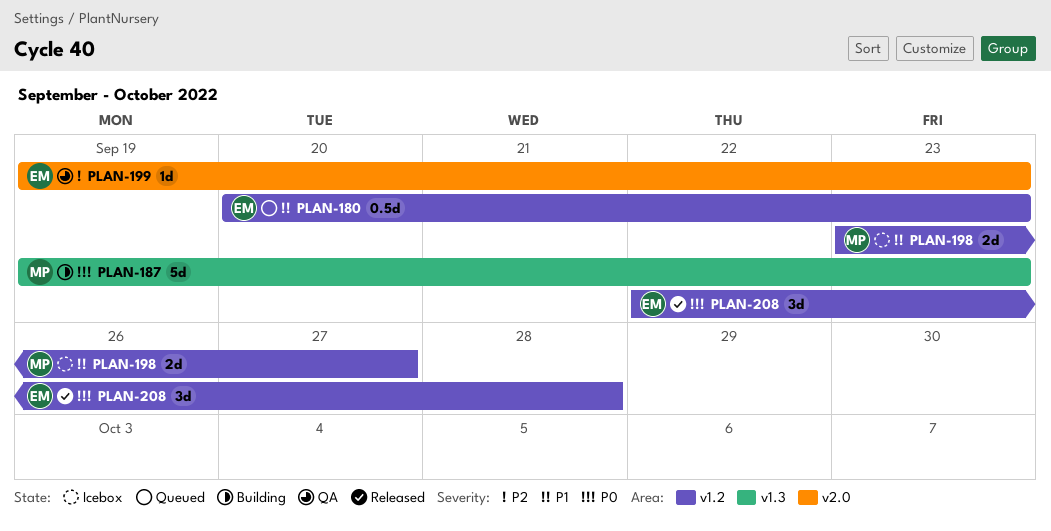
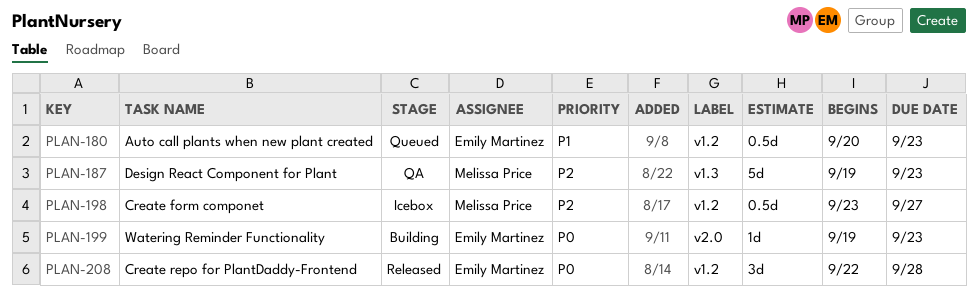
PLAN-187, status: Building -> QA
PLAN-187, priority: P0 -> P2
PLAN-198, priority: P1 -> P2
PLAN-198, estimate: 2d -> 0.5d
PLAN-199, status: QA -> Building
PLAN-199, priority: P2 -> P0

